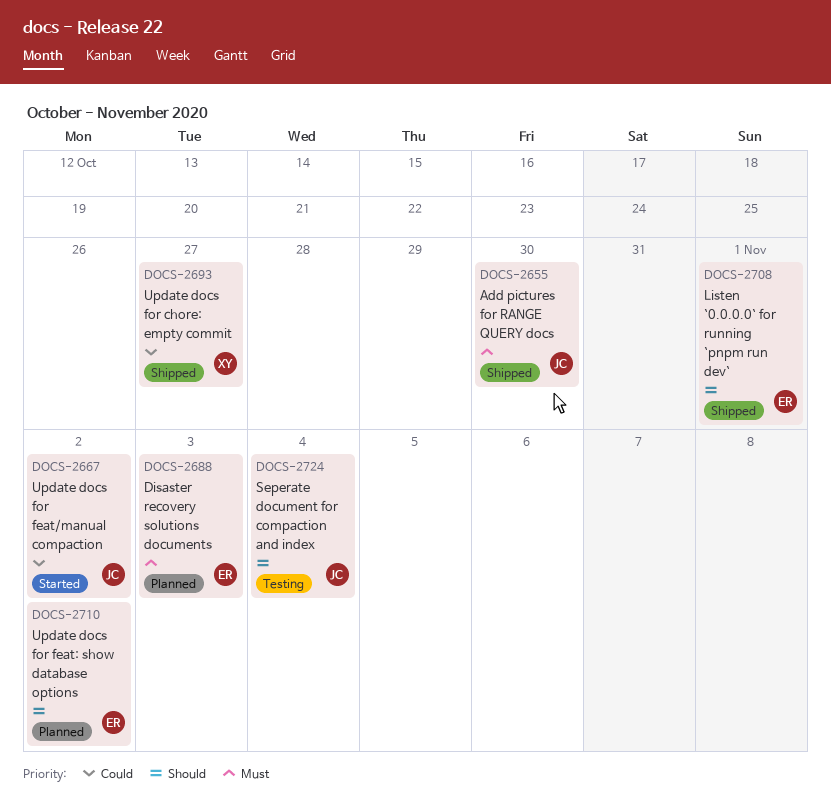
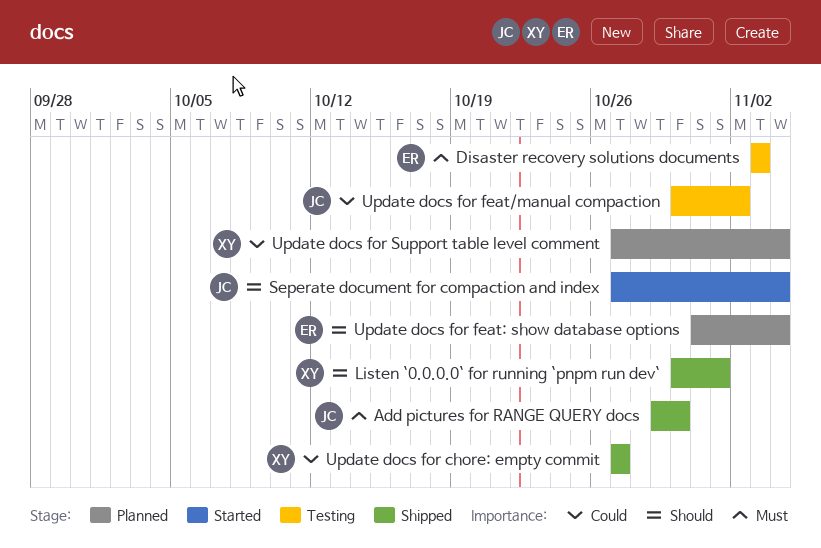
Disaster recovery solutions documents, status: Planned -> Testing
Listen `0.0.0.0` for running `pnpm run dev`, owner: ER -> XY
Seperate document for compaction and index, status: Testing -> Started
Update docs for feat/manual compaction, status: Started -> Testing
Update docs for feat: show database options, due: Nov 2 -> Nov 4
Update docs for Support table level comment: none -> present

